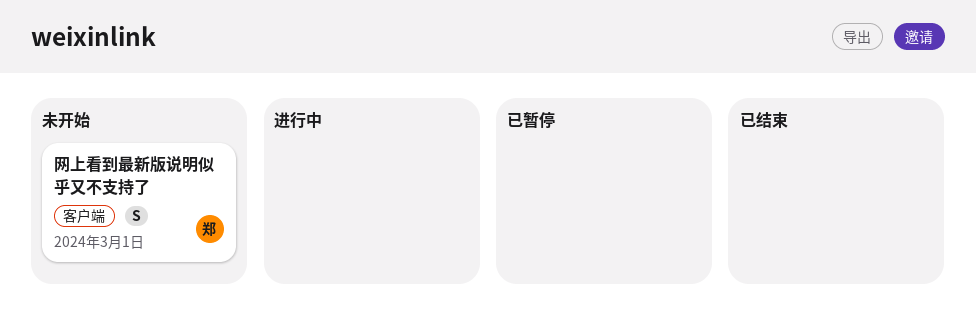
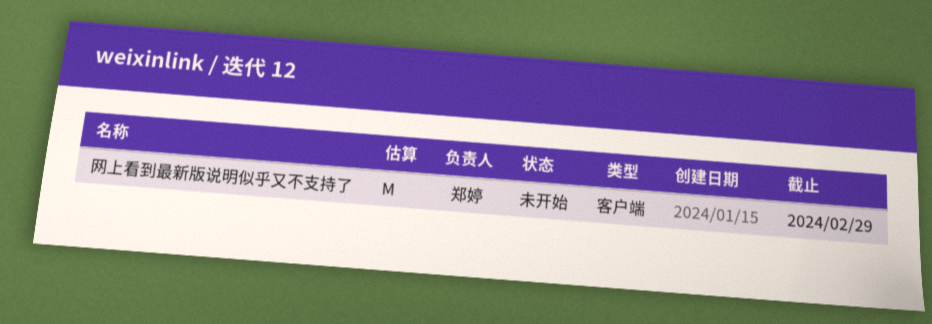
网上看到最新版说明似乎又不支持了, estimate: S -> M
网上看到最新版说明似乎又不支持了, due: Mar 1 -> Feb 29

